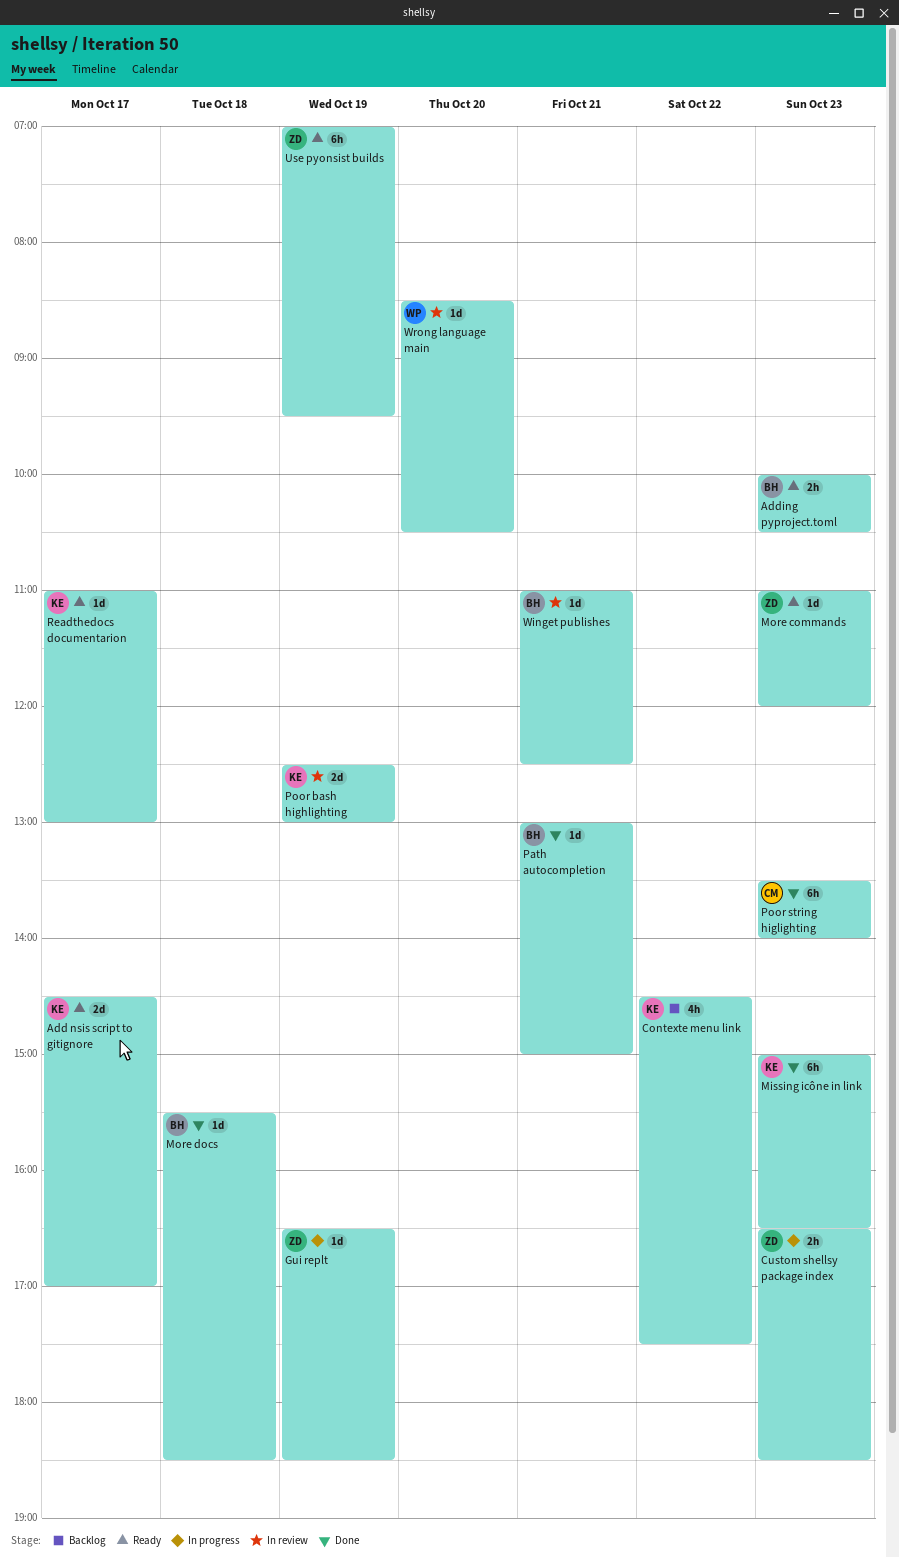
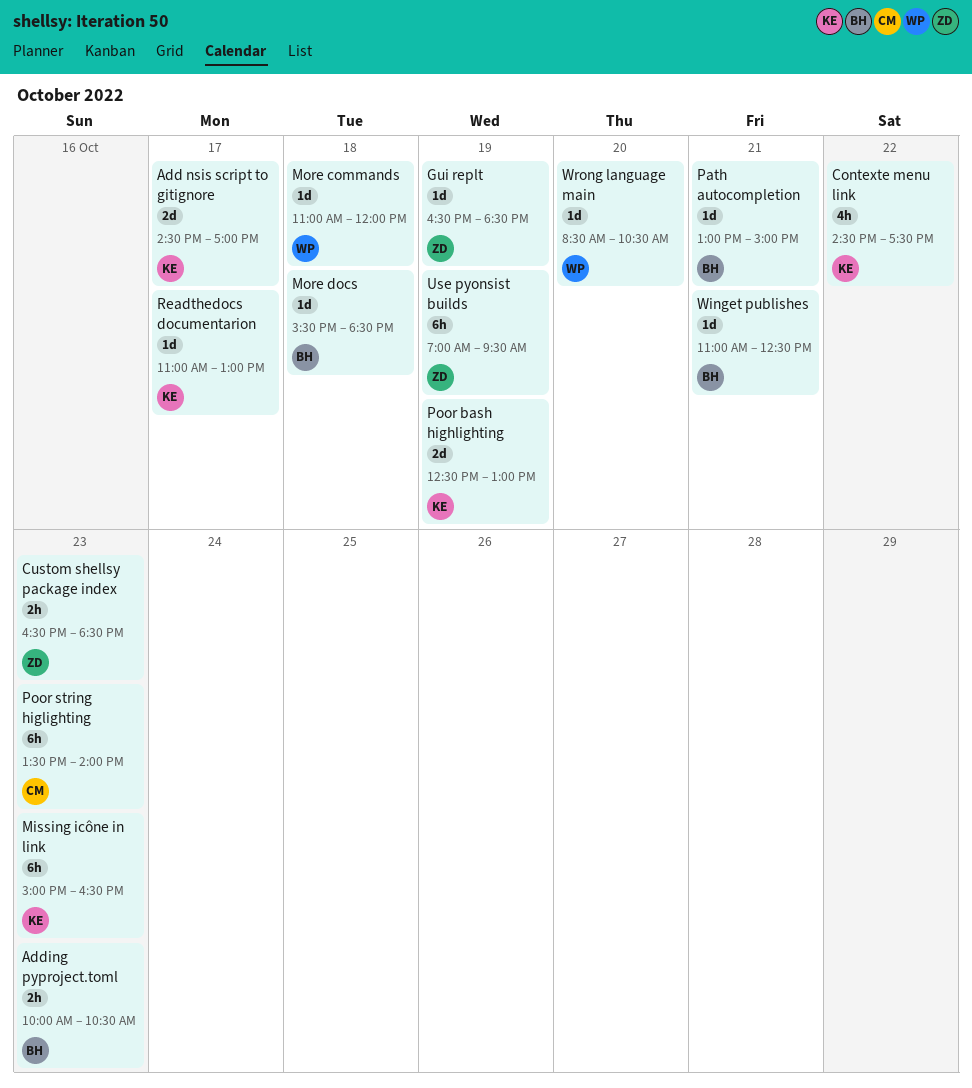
More commands, owner: ZD -> WP
More commands, day: Oct 23 -> Oct 18

